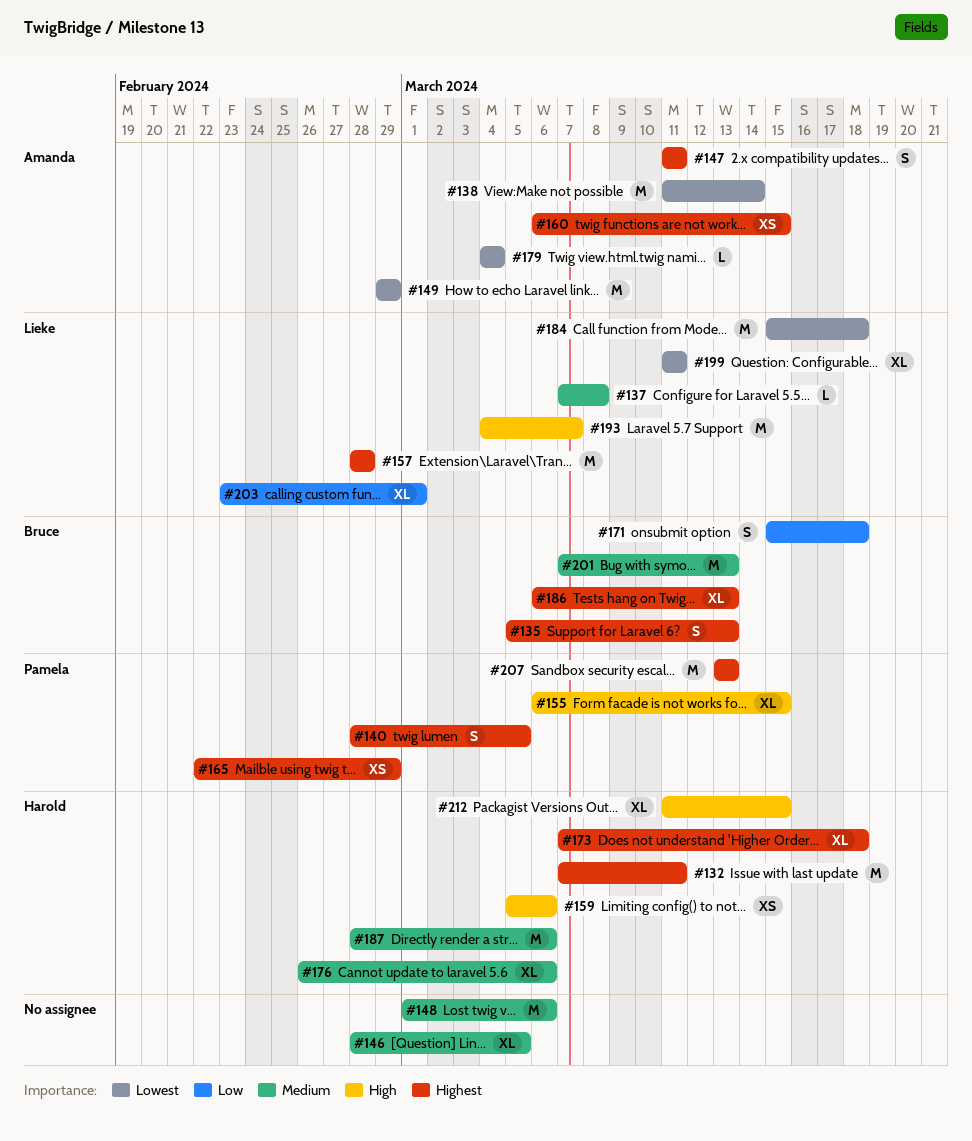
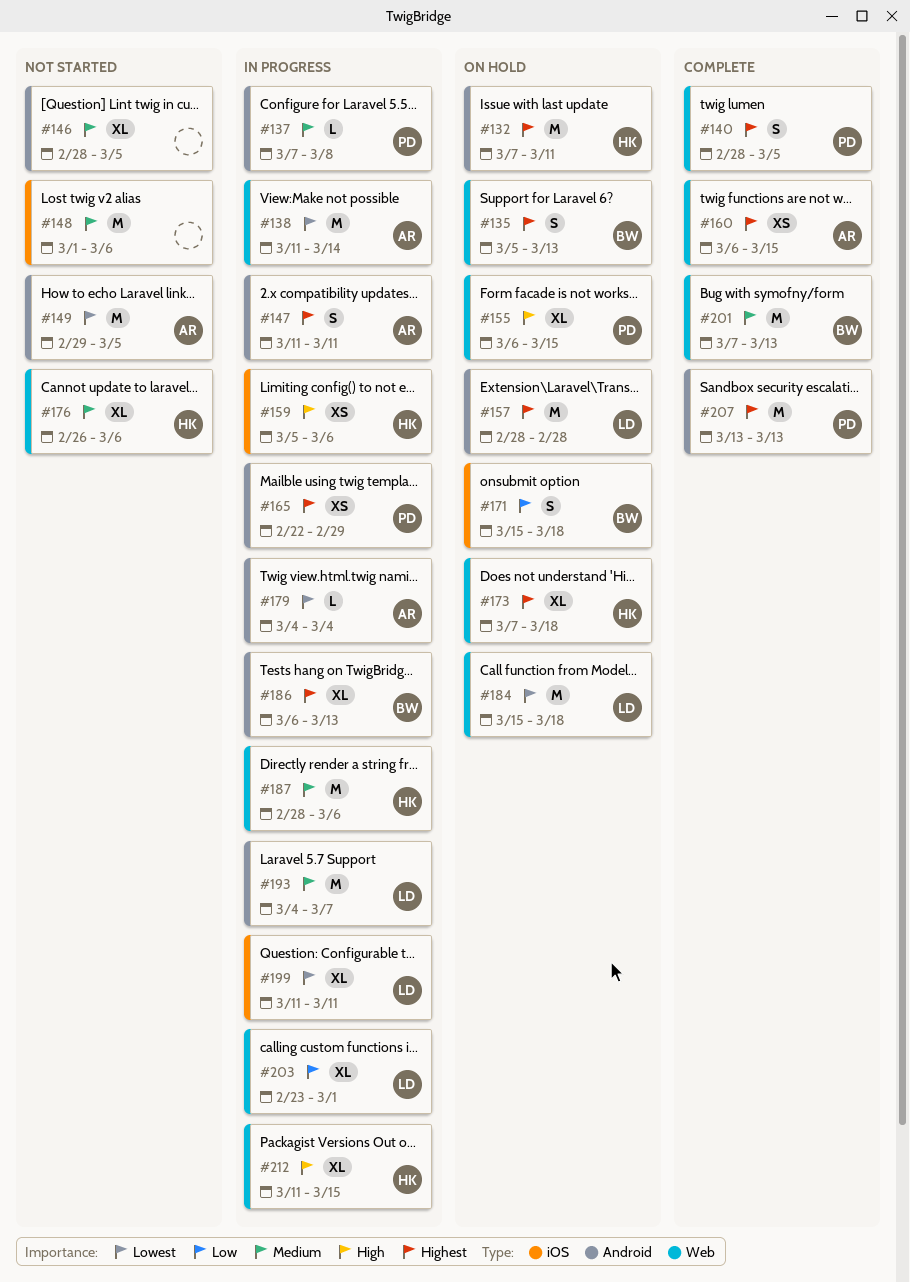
#137, owner: Lieke -> Pamela
#149, due: Feb 29 -> Mar 5
#193, priority: High -> Medium

